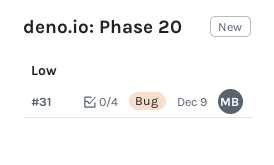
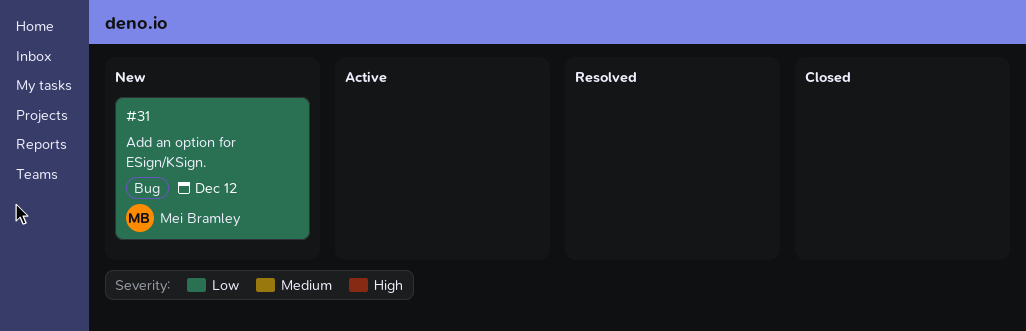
#31, due: Dec 9 -> Dec 12

